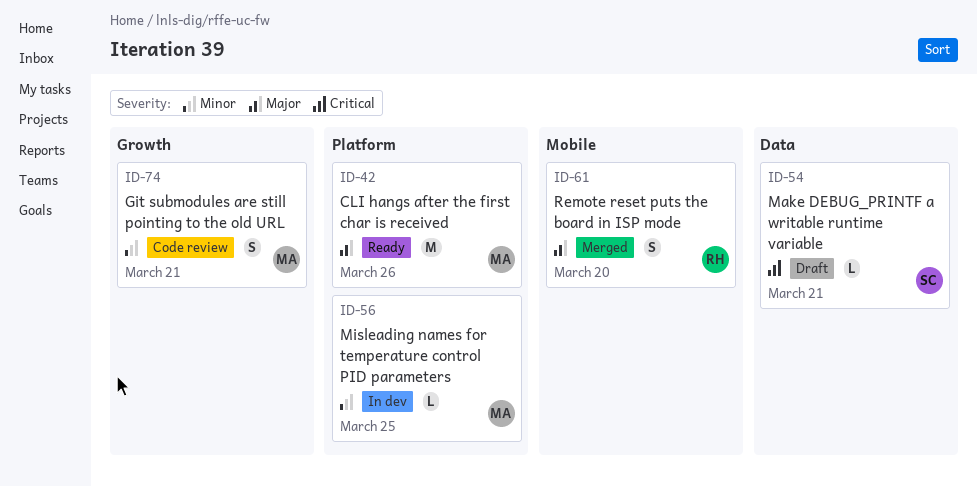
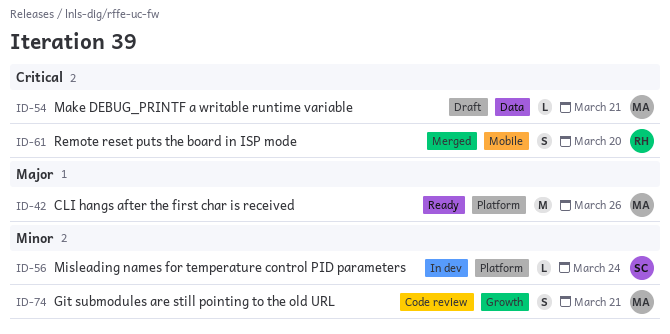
ID-54, owner: SC -> MA
ID-56, owner: MA -> SC
ID-56, due: Mar 25 -> Mar 24
ID-61, priority: Major -> Critical

